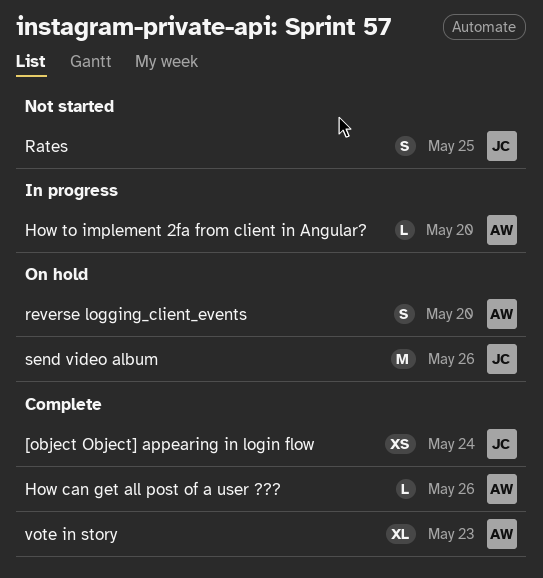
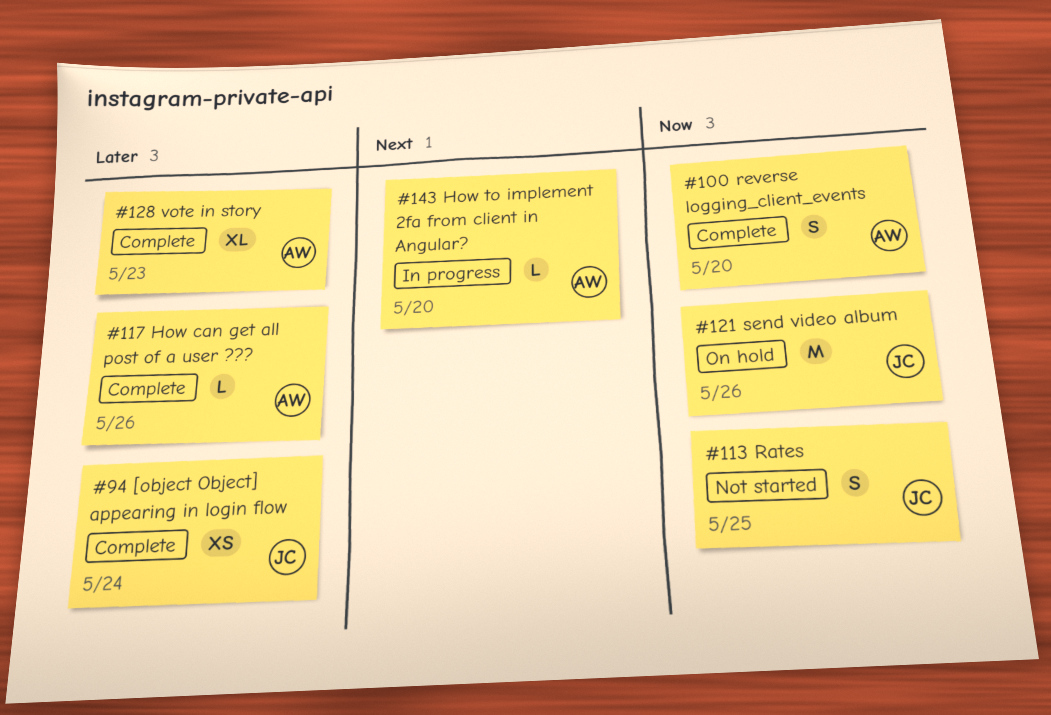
reverse logging_client_events, status: On hold -> Complete

